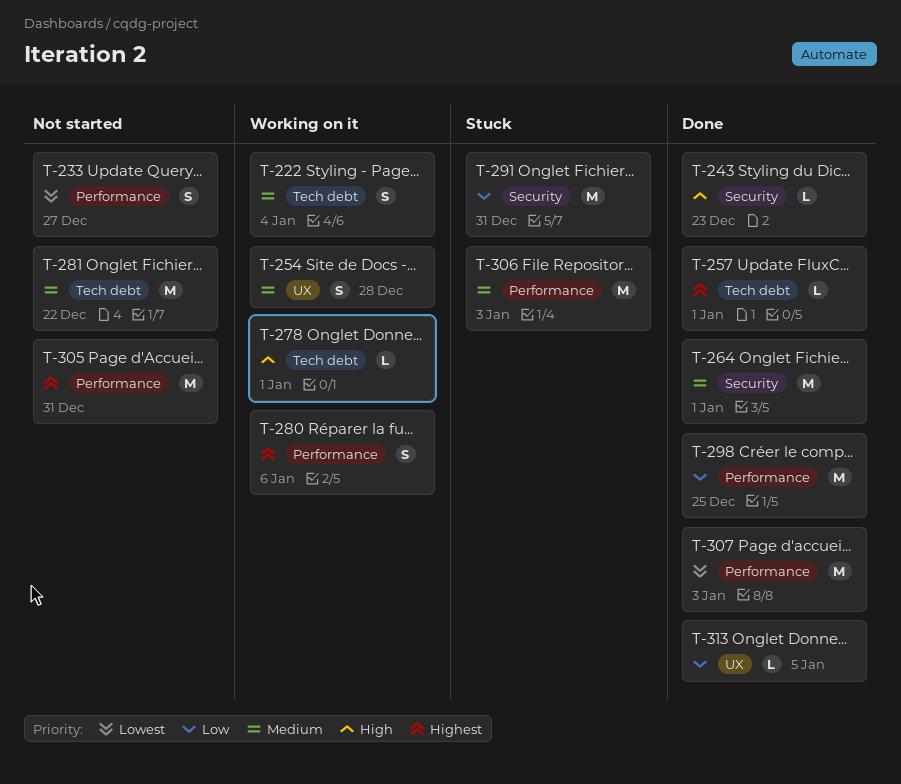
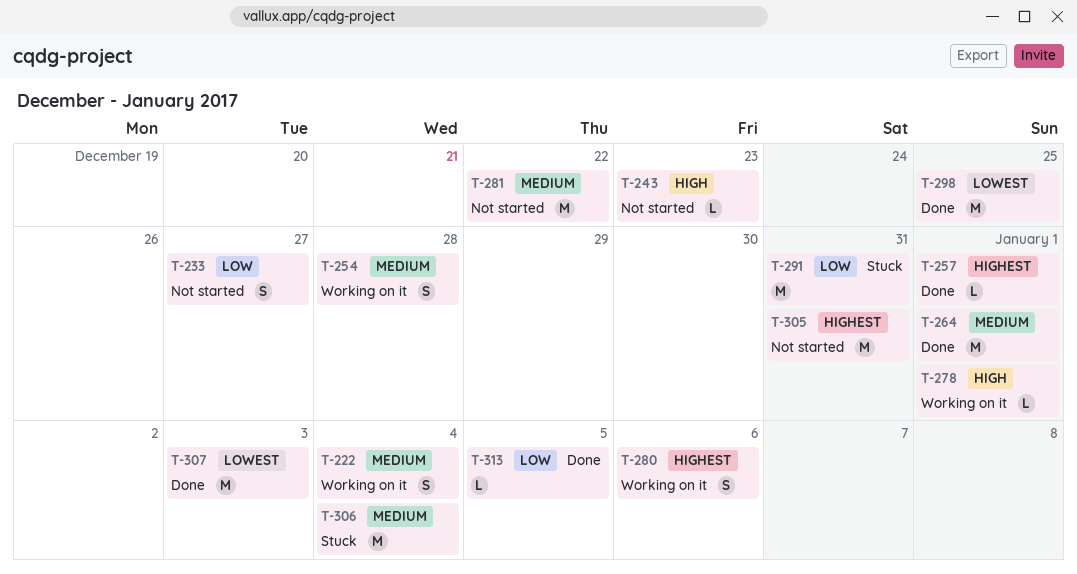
T-233, priority: Lowest -> Low
T-243, status: Done -> Not started
T-298, priority: Low -> Lowest
T-306, due: Jan 3 -> Jan 4

